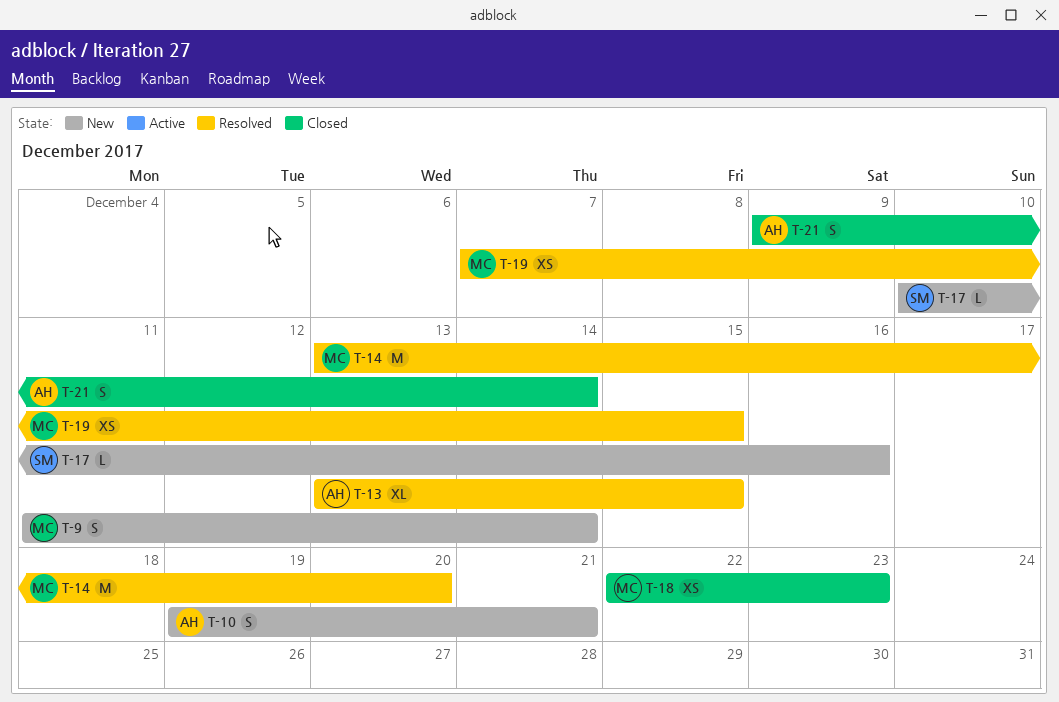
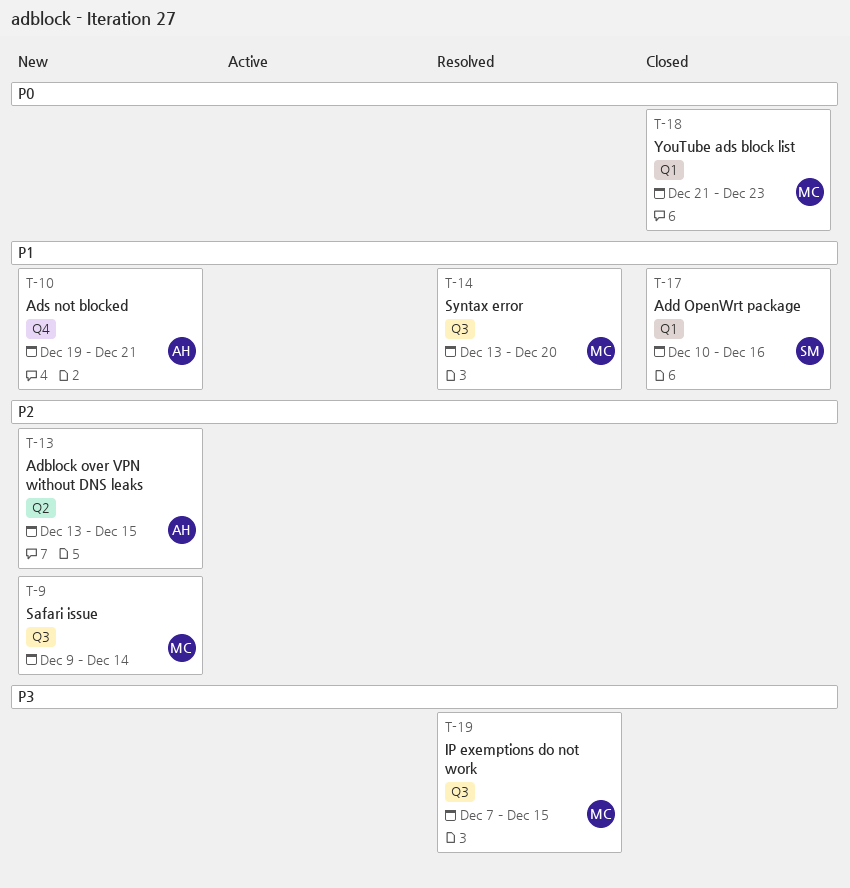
T-9, start: Dec 11 -> Dec 9
T-13, status: Resolved -> New
T-17, status: New -> Closed
T-18, start: Dec 22 -> Dec 21
T-21: present -> none

